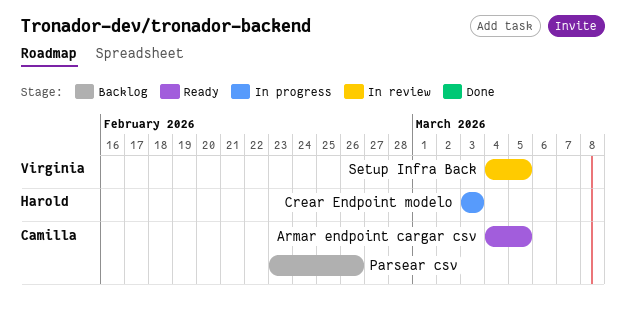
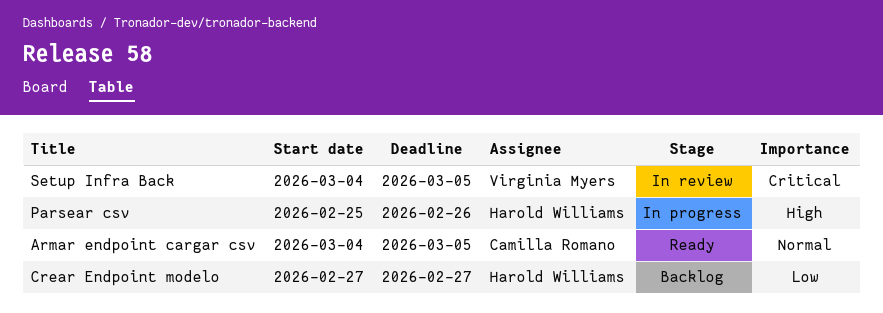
Crear Endpoint modelo, status: In progress -> Backlog
Crear Endpoint modelo, start: Mar 3 -> Feb 27
Crear Endpoint modelo, due: Mar 3 -> Feb 27
Parsear csv, status: Backlog -> In progress
Parsear csv, owner: Camilla Romano -> Harold Williams
Parsear csv, start: Feb 23 -> Feb 25

